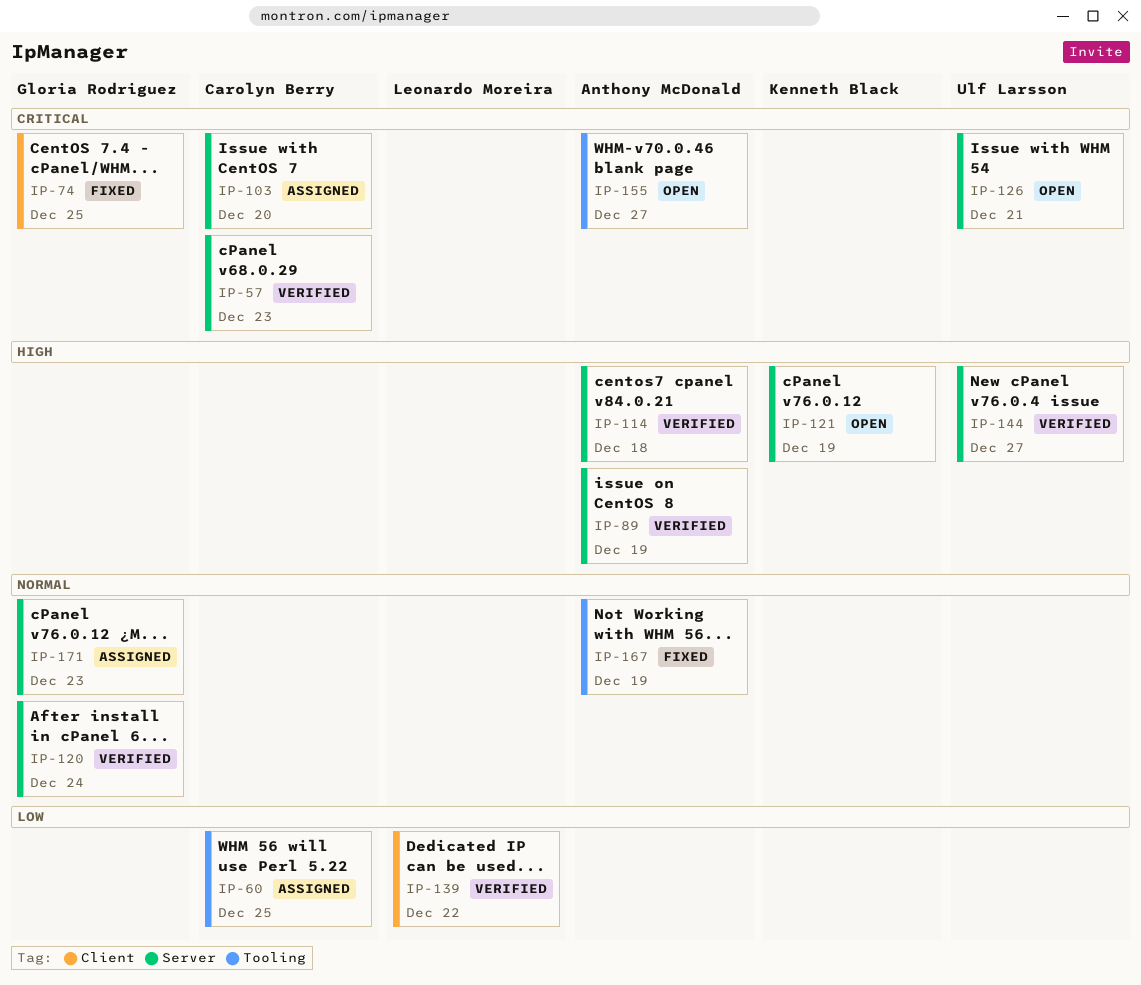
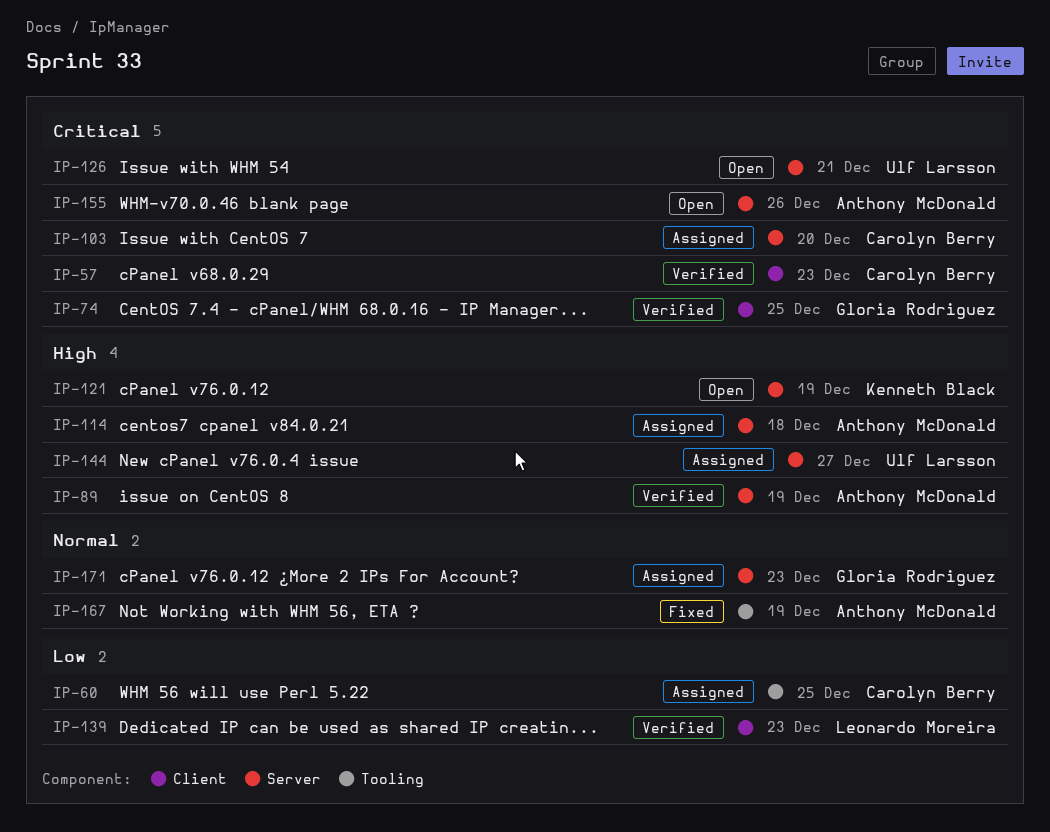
IP-57, label: Server -> Client
IP-74, status: Fixed -> Verified
IP-114, status: Verified -> Assigned
IP-120: present -> none
IP-139, due: Dec 22 -> Dec 23
IP-144, status: Verified -> Assigned
IP-155, label: Tooling -> Server
IP-155, due: Dec 27 -> Dec 26

